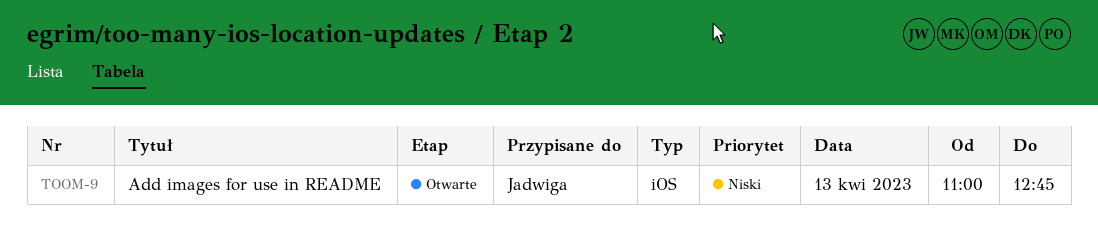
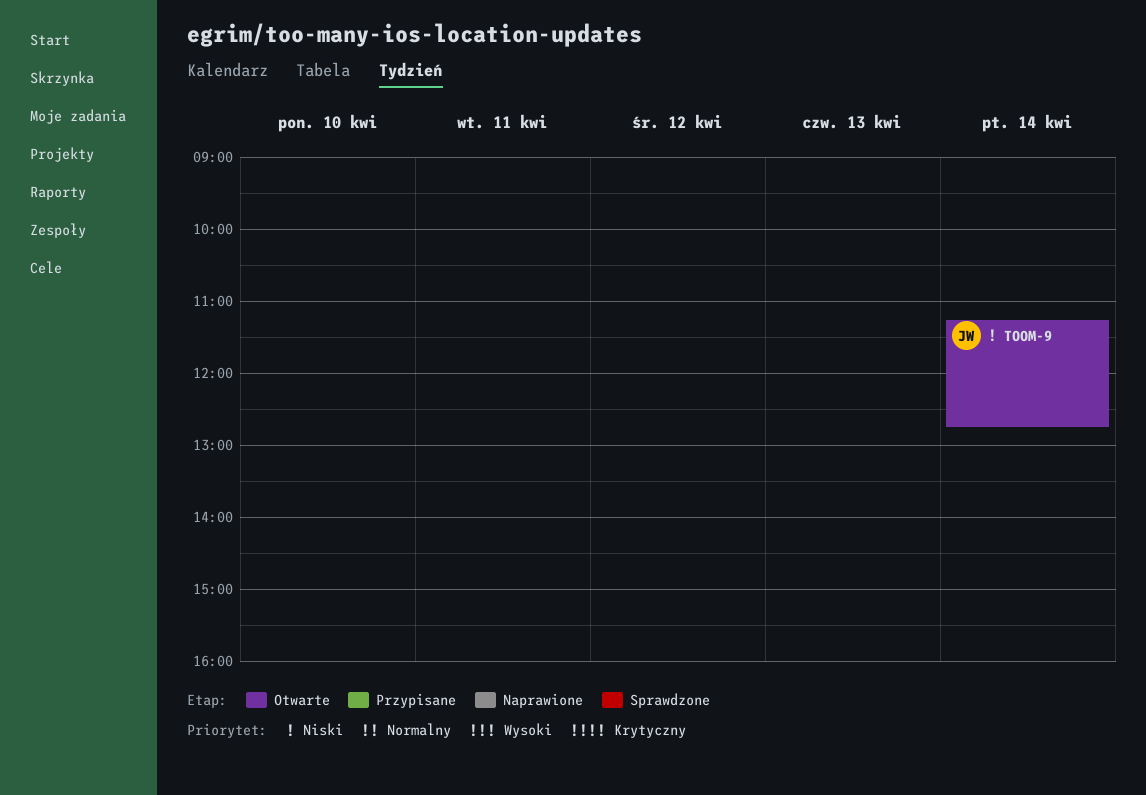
TOOM-9, day: Apr 13 -> Apr 14
TOOM-9, begins: 11:00 -> 11:15

